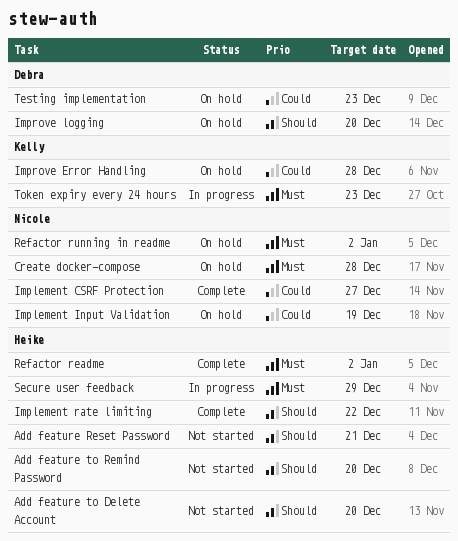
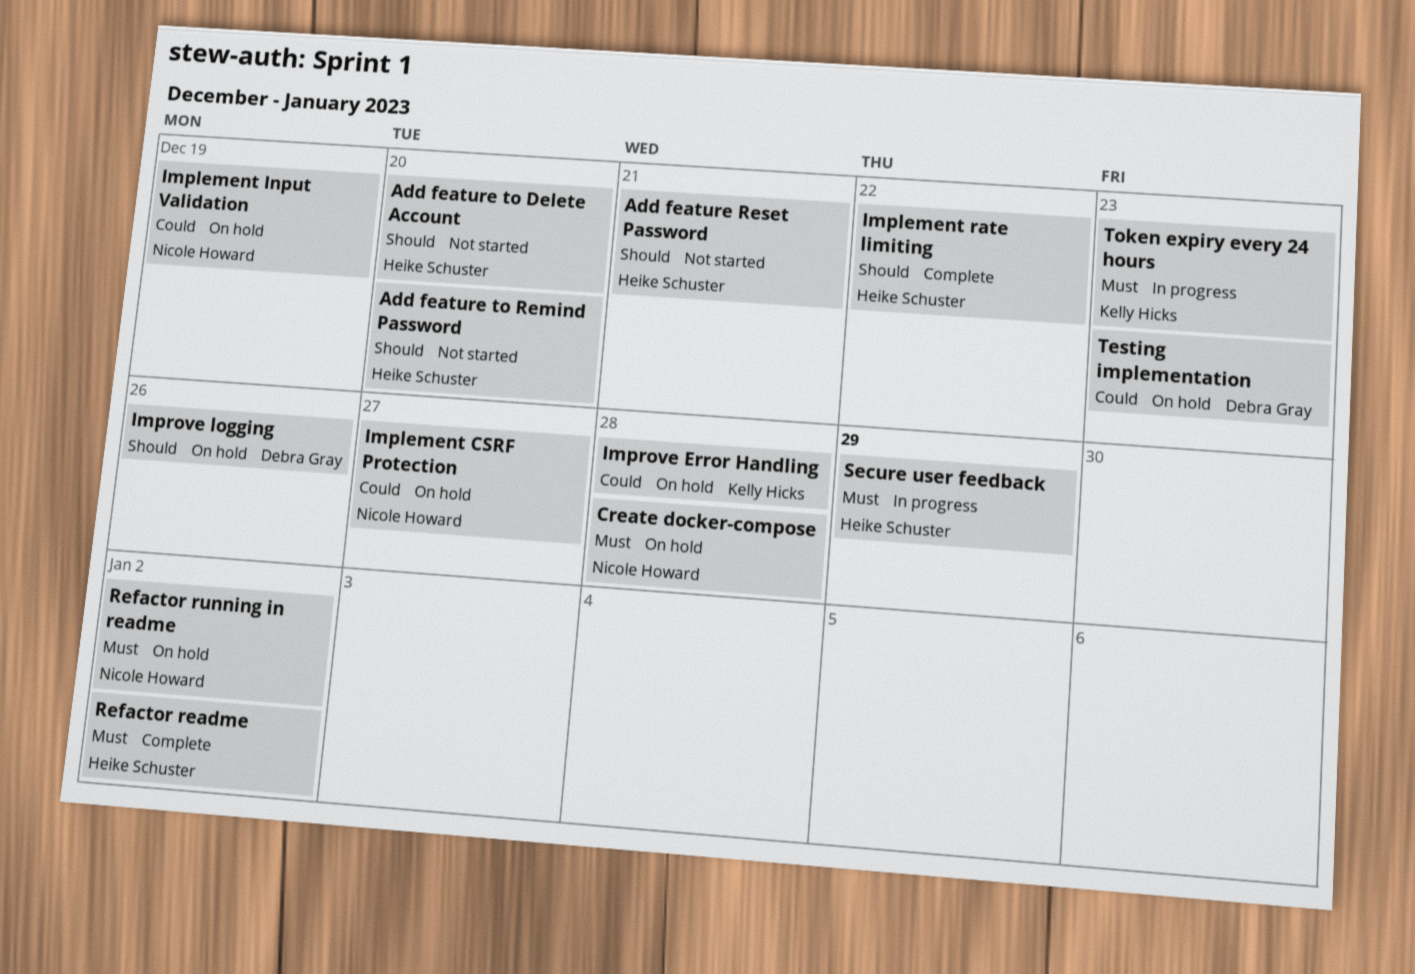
Implement CSRF Protection, status: Complete -> On hold
Improve logging, due: Dec 20 -> Dec 26

